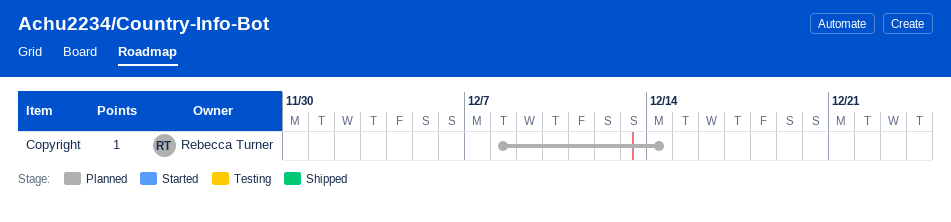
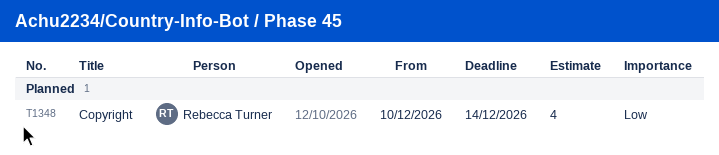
Copyright, estimate: 1 -> 4
Copyright, start: Dec 8 -> Dec 10

